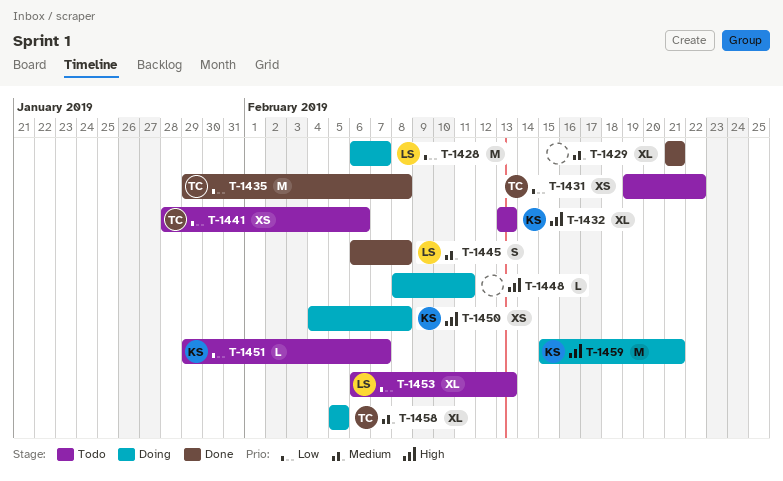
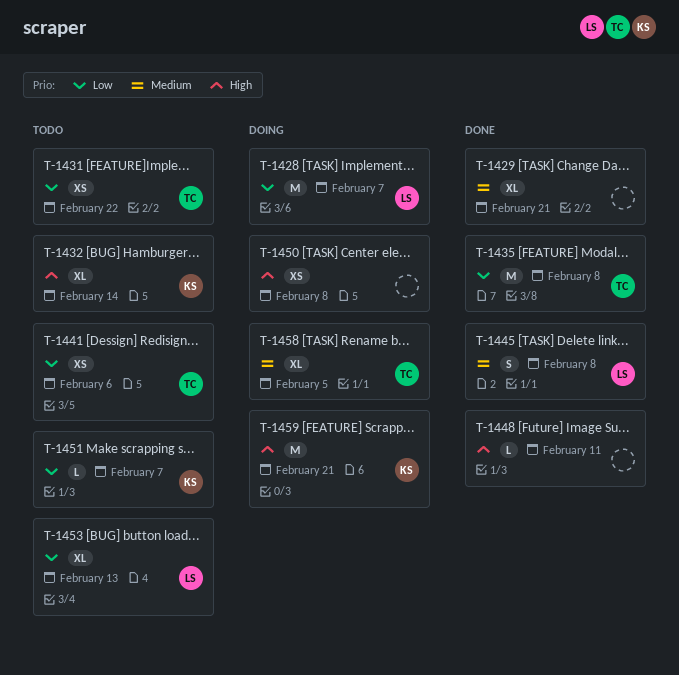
T-1432, due: Feb 13 -> Feb 14
T-1448, status: Doing -> Done
T-1450, owner: KS -> none

